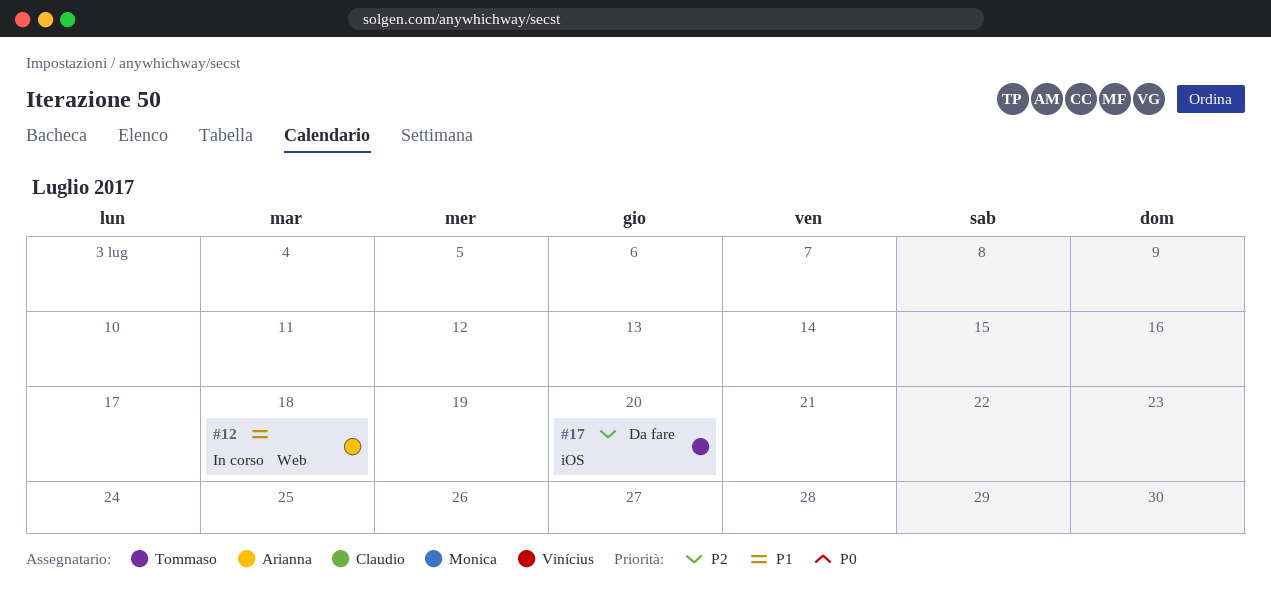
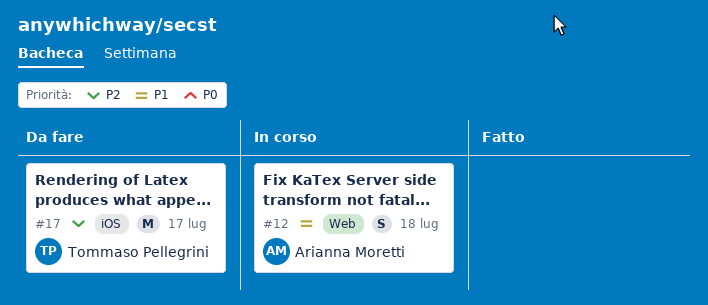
#17, due: Jul 20 -> Jul 17

